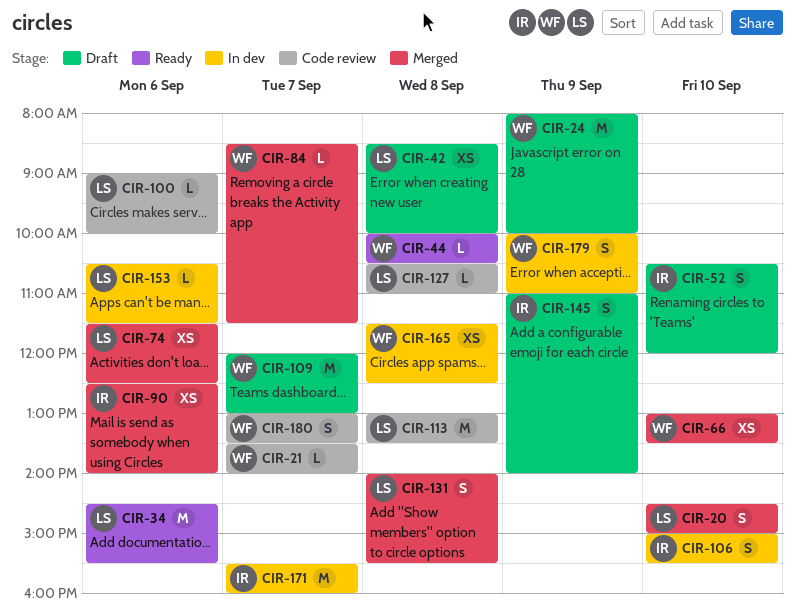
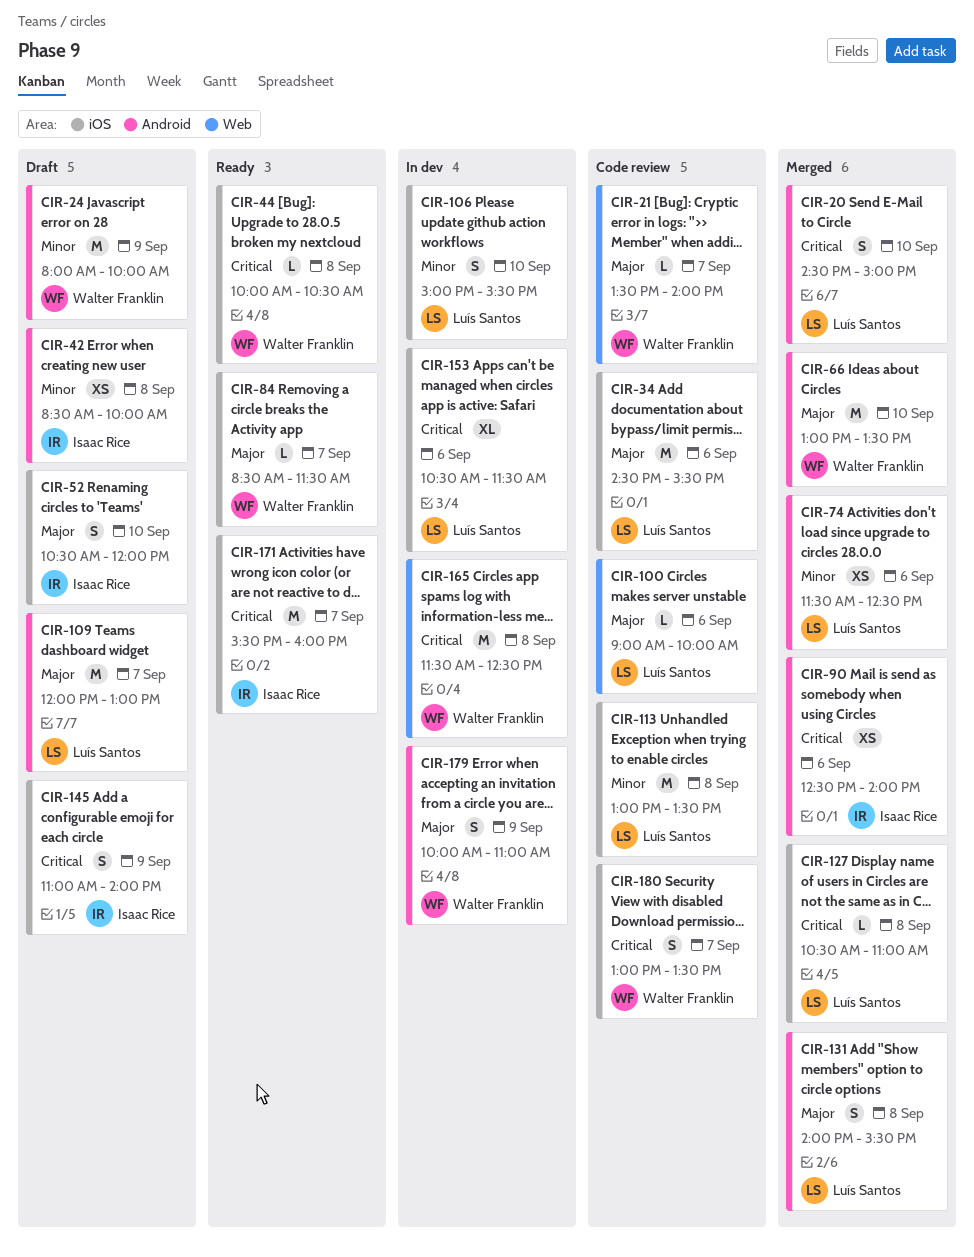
CIR-34, status: Ready -> Code review
CIR-42, owner: Luís Santos -> Isaac Rice
CIR-66, estimate: XS -> M
CIR-84, status: Merged -> Ready
CIR-106, owner: Isaac Rice -> Luís Santos
CIR-109, owner: Walter Franklin -> Luís Santos
CIR-127, status: Code review -> Merged
CIR-153, estimate: L -> XL
CIR-165, estimate: XS -> M
CIR-171, status: In dev -> Ready

